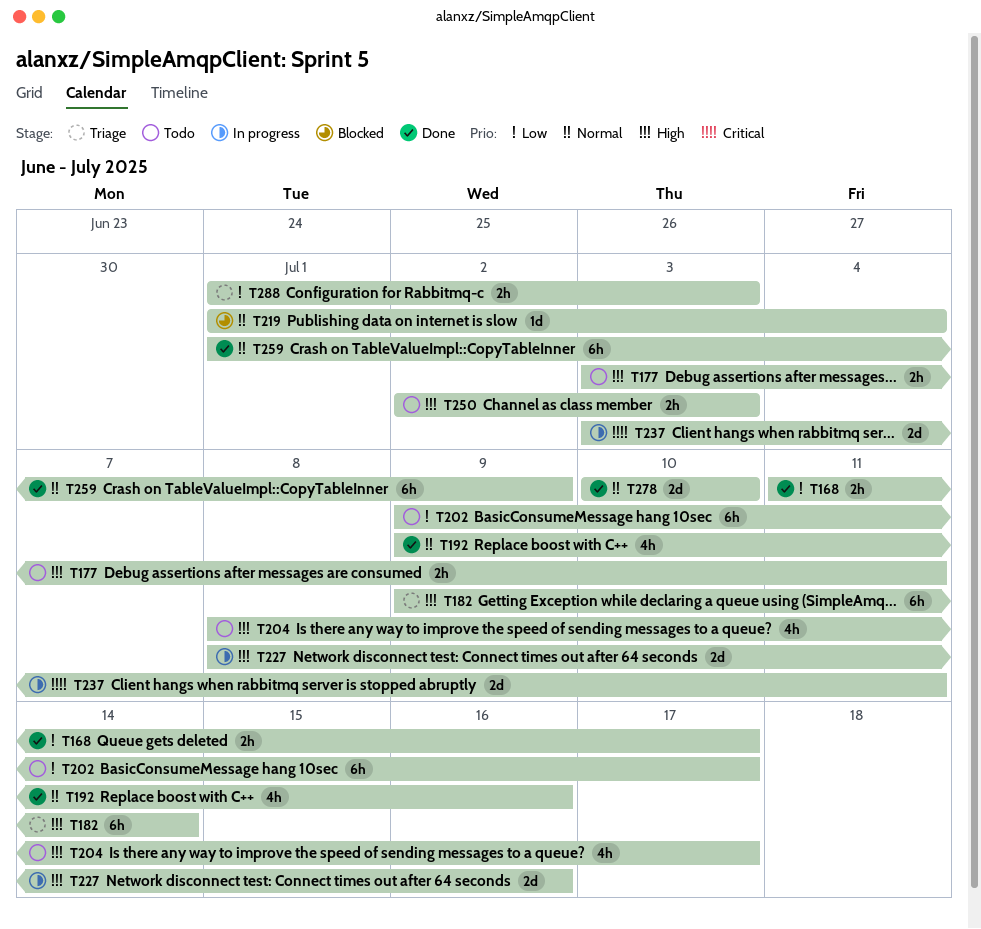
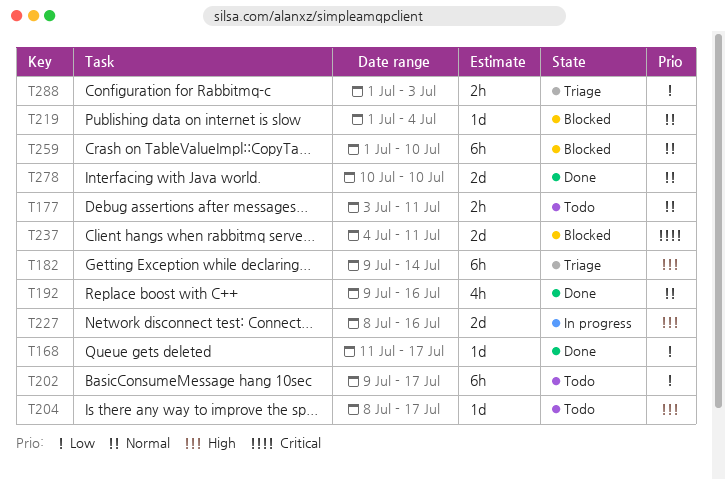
T168, estimate: 2h -> 1d
T177, priority: High -> Normal
T204, estimate: 4h -> 1d
T237, status: In progress -> Blocked
T237, start: Jul 3 -> Jul 4
T250: present -> none
T259, status: Done -> Blocked
T259, due: Jul 9 -> Jul 10

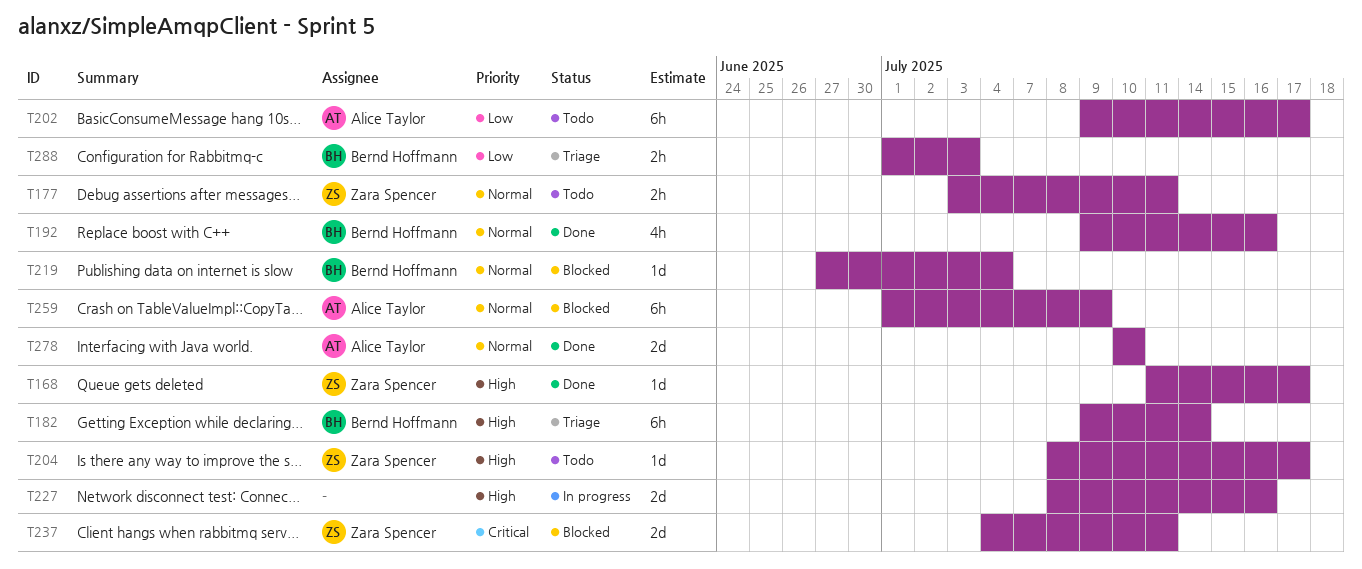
T168, priority: Low -> High
T219, start: Jul 1 -> Jun 27
T259, due: Jul 10 -> Jul 9

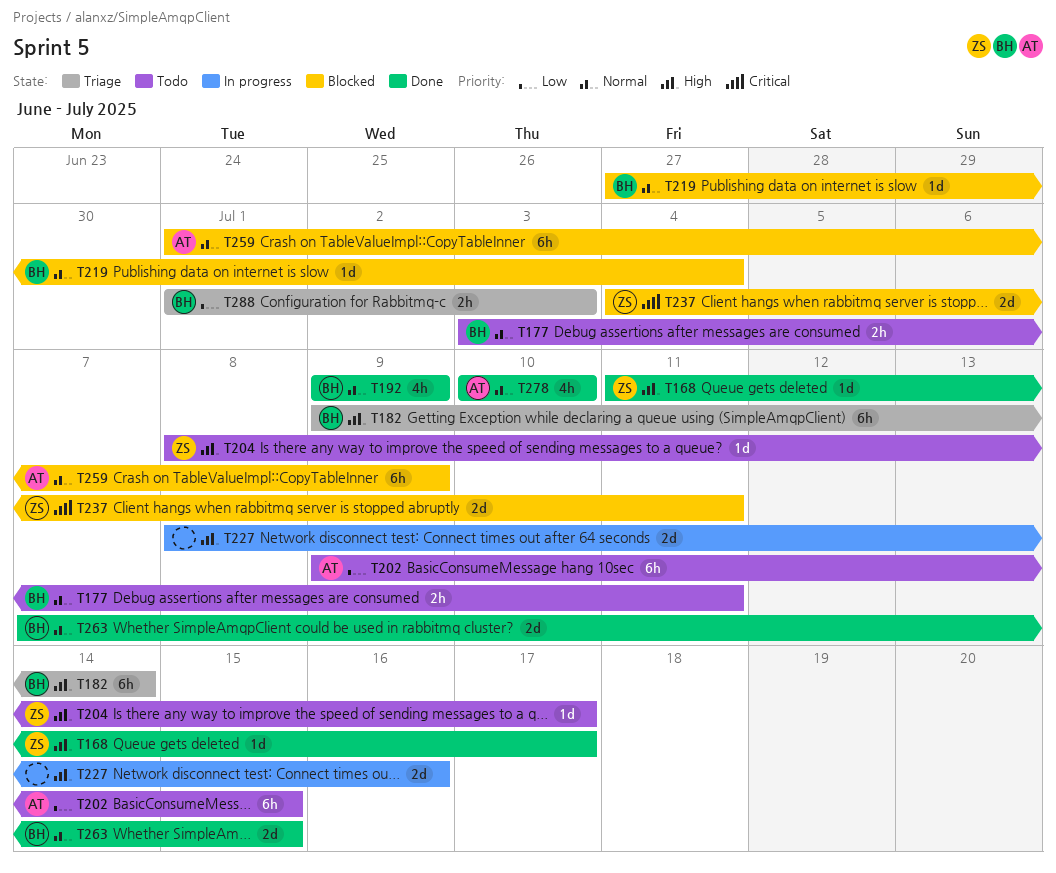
T177, owner: Zara Spencer -> Bernd Hoffmann
T192, due: Jul 16 -> Jul 9
T202, due: Jul 17 -> Jul 15
T263: none -> present
T278, estimate: 2d -> 4h

